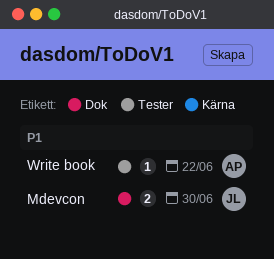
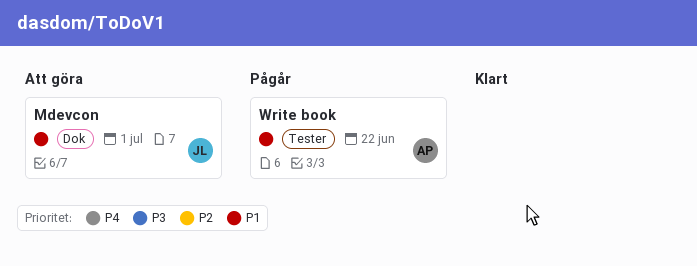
Mdevcon, due: Jun 30 -> Jul 1

